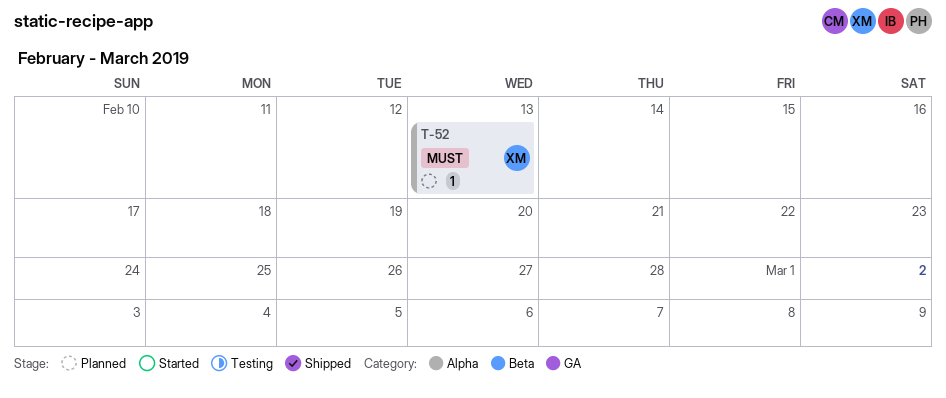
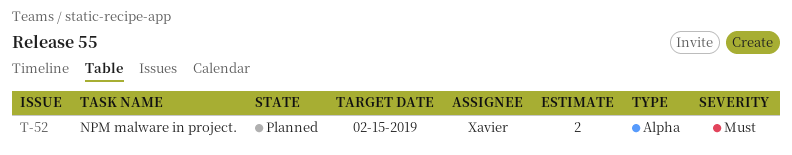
T-52, estimate: 1 -> 2
T-52, due: Feb 13 -> Feb 15

